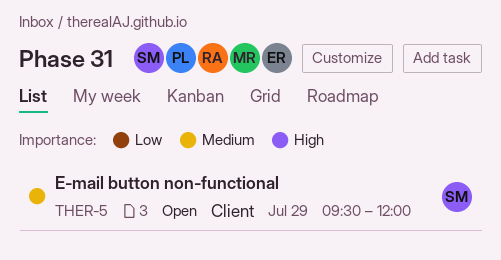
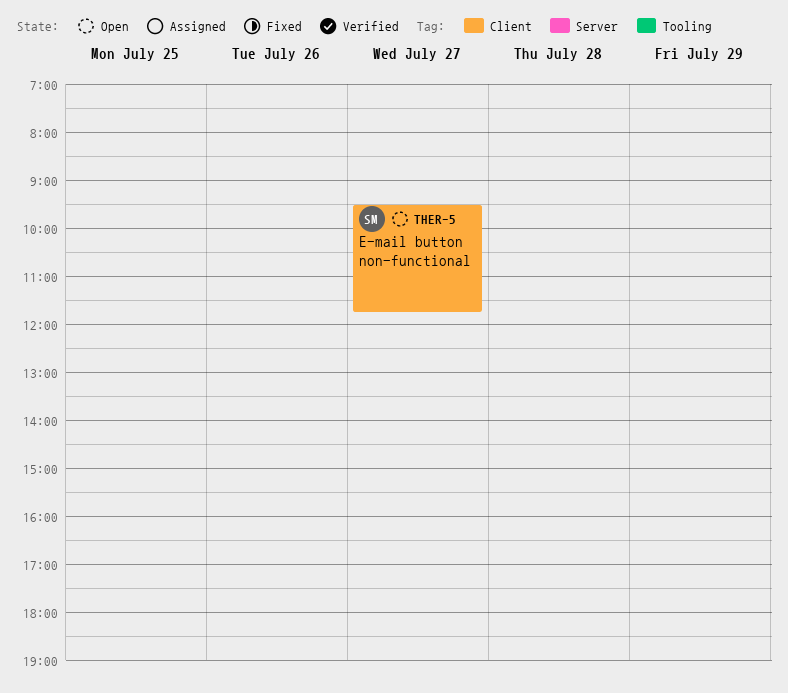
THER-5, day: Jul 29 -> Jul 27
THER-5, ends: 12:00 -> 11:45

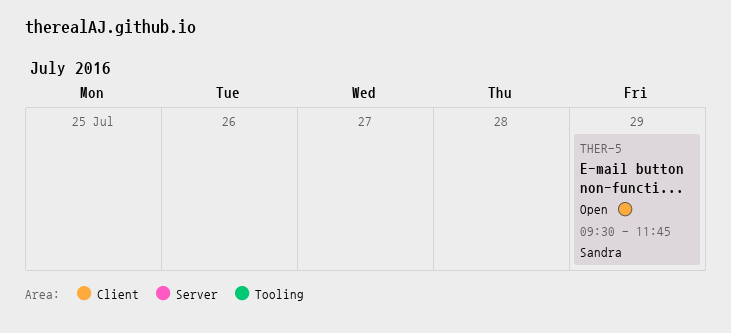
THER-5, day: Jul 27 -> Jul 29

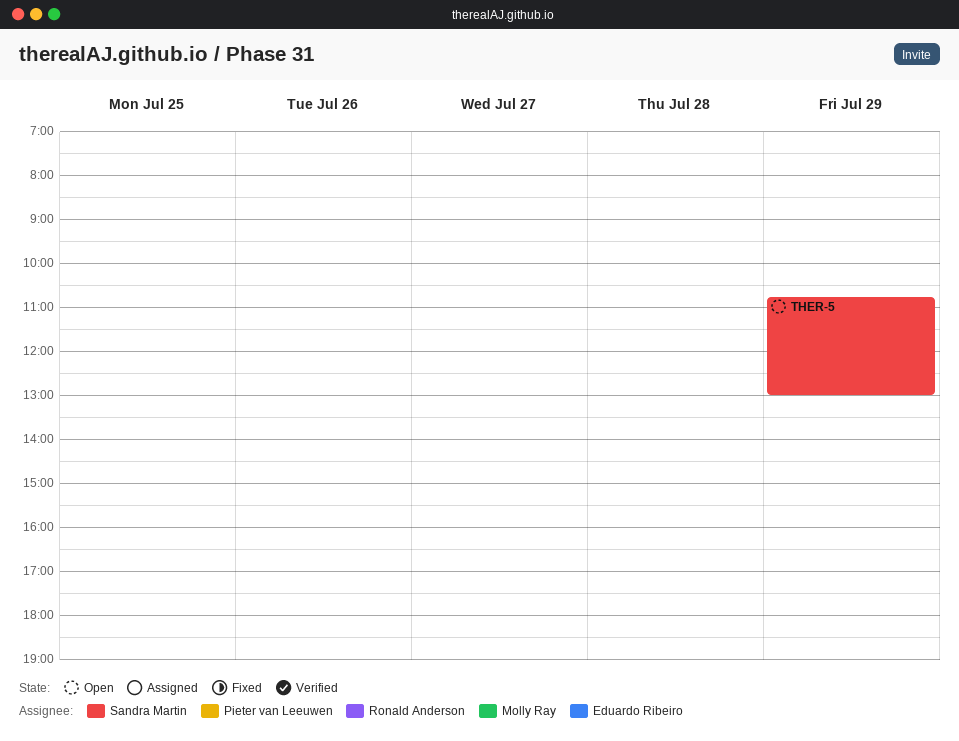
THER-5, begins: 09:30 -> 10:45
THER-5, ends: 11:45 -> 13:00

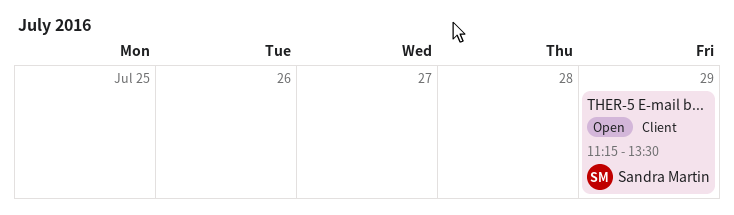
THER-5, begins: 10:45 -> 11:15
THER-5, ends: 13:00 -> 13:30

